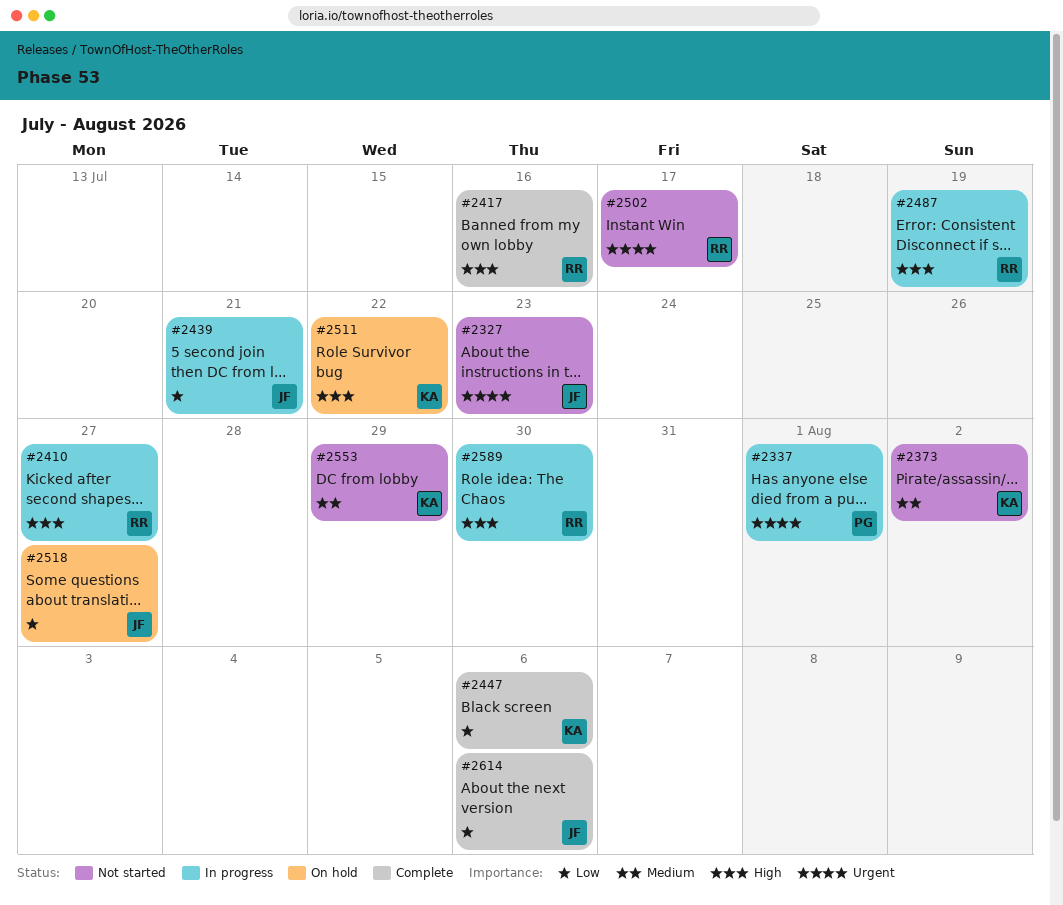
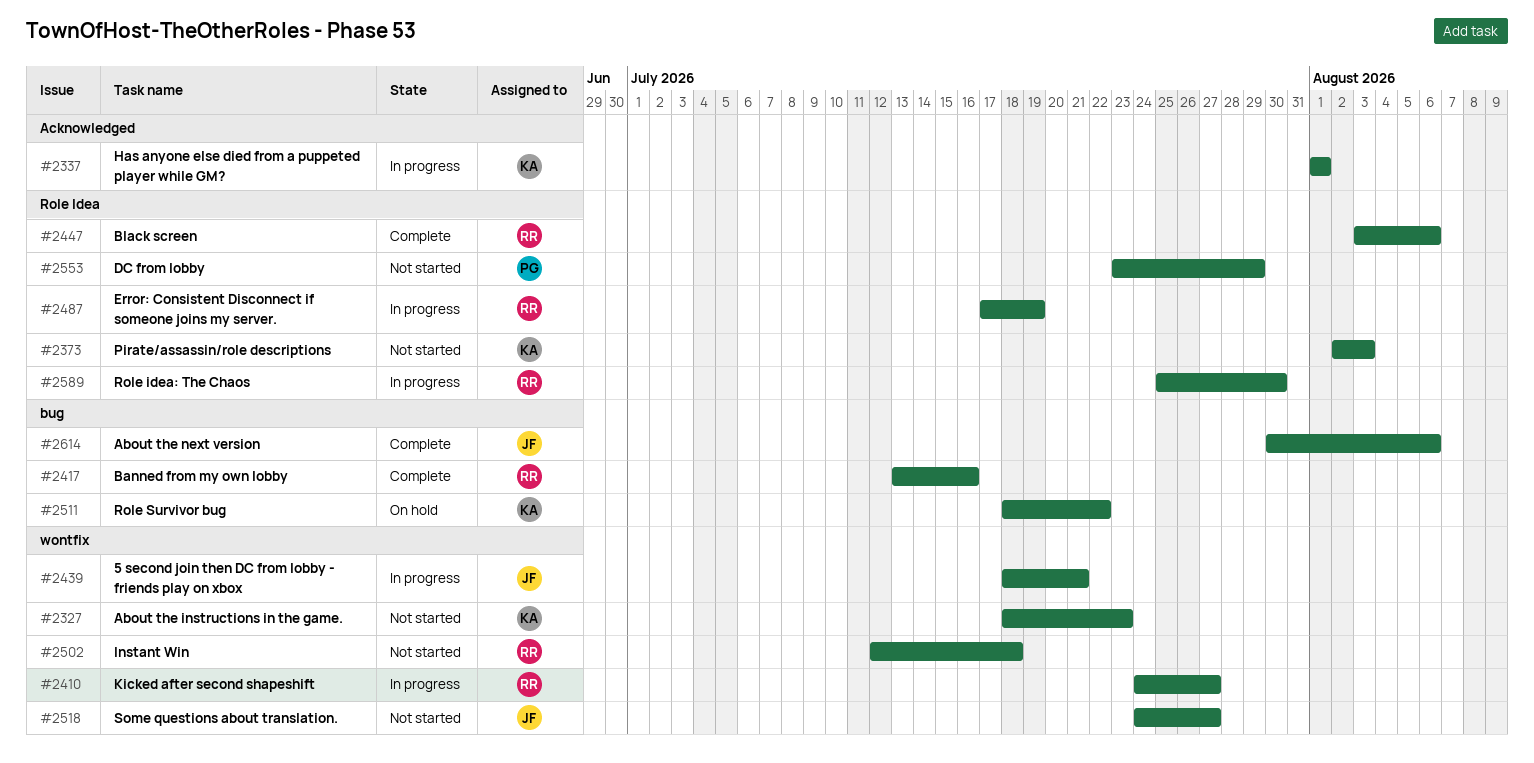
#2327, owner: JF -> KA
#2337, owner: PG -> KA
#2373, due: Aug 2 -> Aug 3
#2447, owner: KA -> RR
#2502, due: Jul 17 -> Jul 18
#2518, status: On hold -> Not started
#2553, owner: KA -> PG

